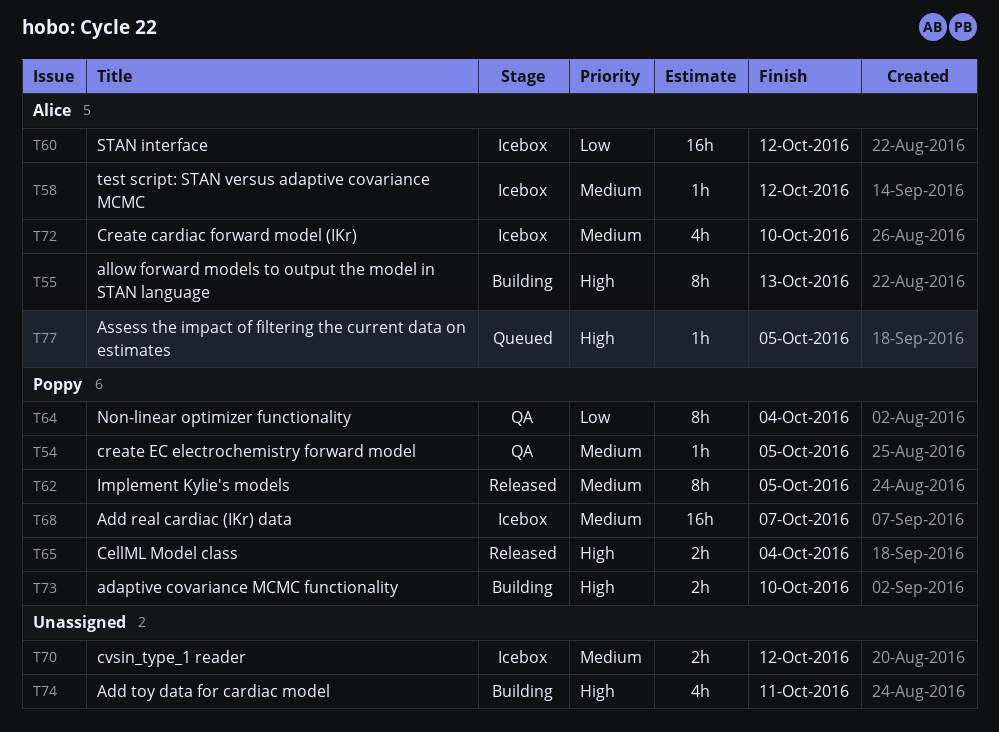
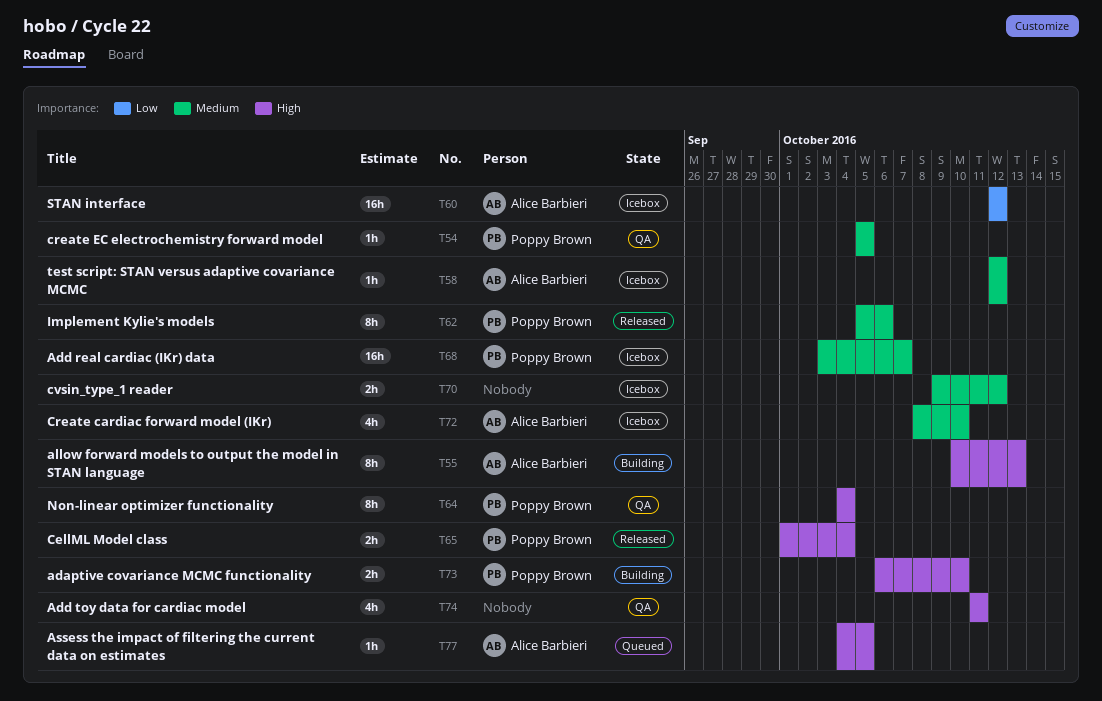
T62, due: Oct 5 -> Oct 6
T64, priority: Low -> High
T74, status: Building -> QA

